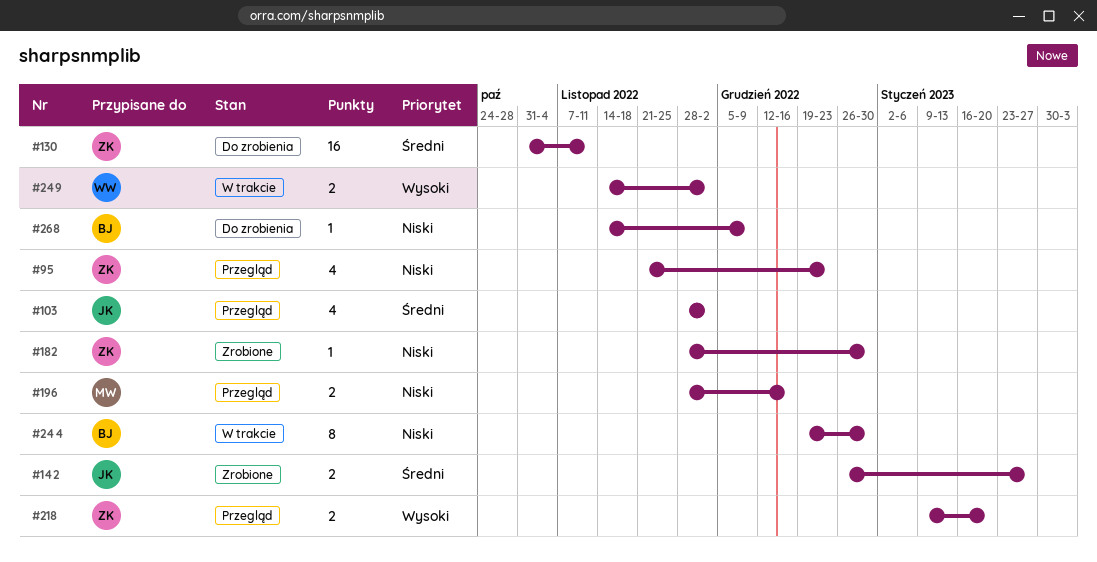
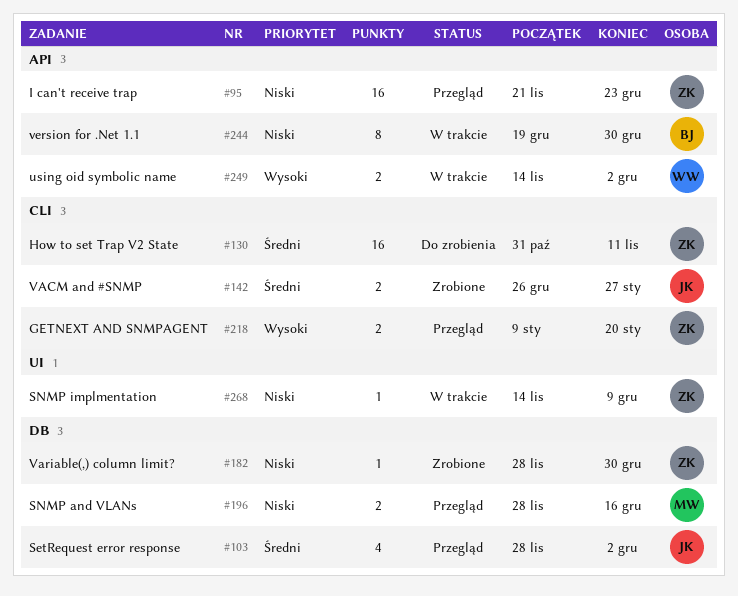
#95, estimate: 4 -> 16
#268, status: Do zrobienia -> W trakcie
#268, owner: BJ -> ZK

